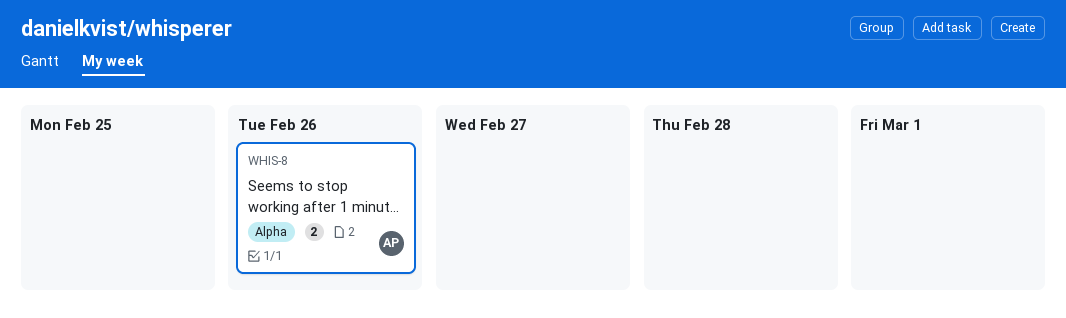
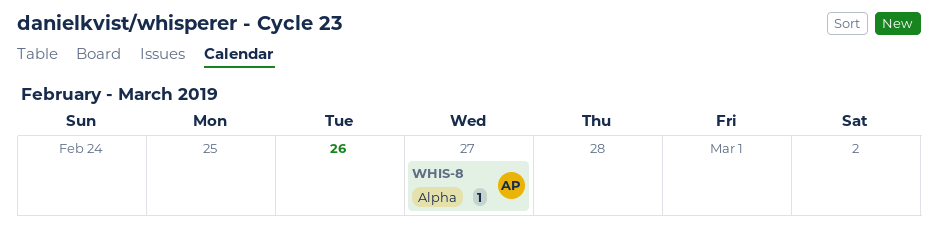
WHIS-8, estimate: 2 -> 1
WHIS-8, due: Feb 26 -> Feb 27

